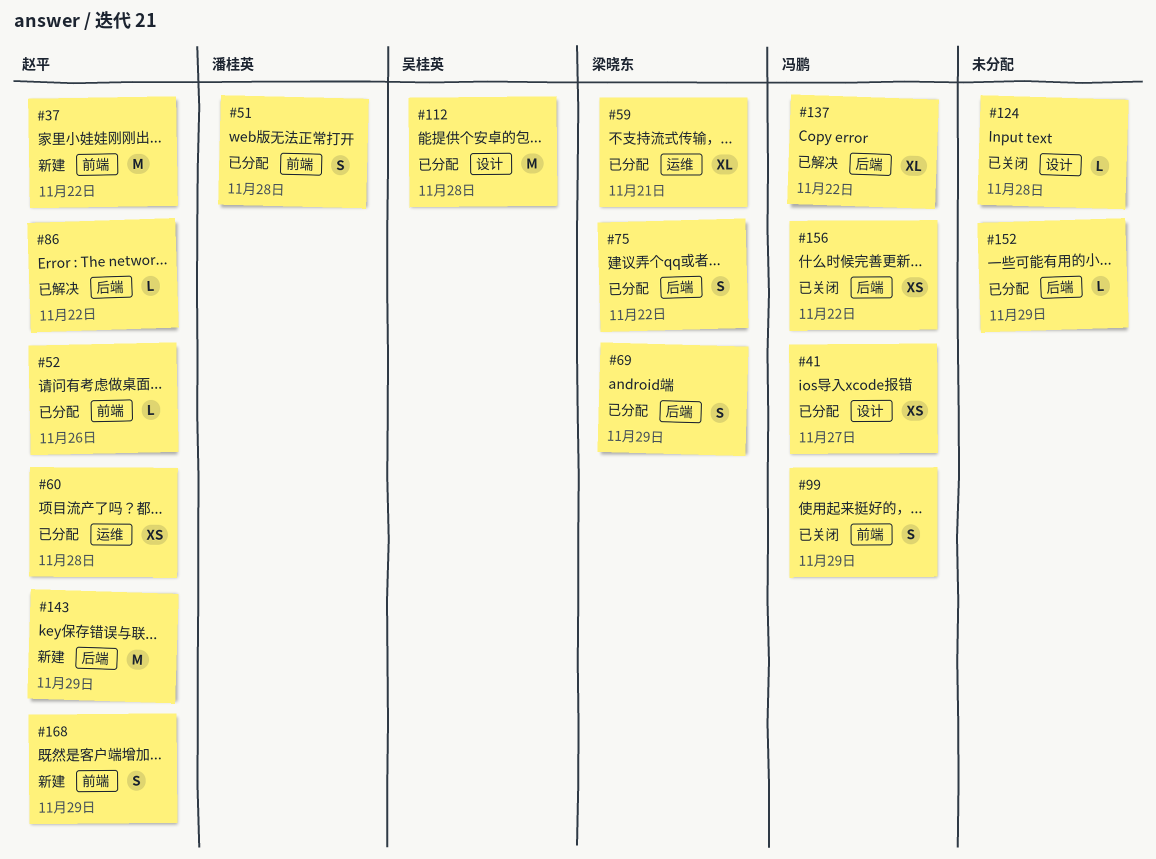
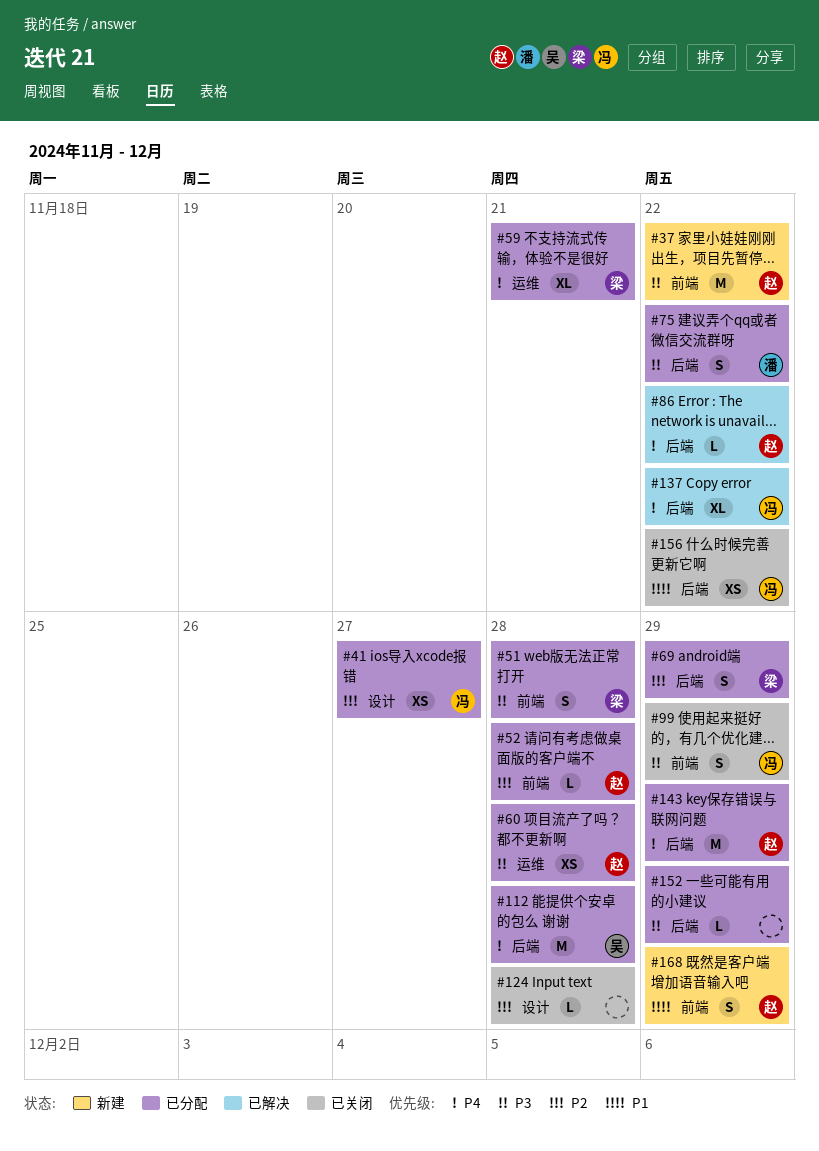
#51, owner: 潘桂英 -> 梁晓东
#52, due: Nov 26 -> Nov 28
#75, owner: 梁晓东 -> 潘桂英
#112, label: 设计 -> 后端
#143, status: 新建 -> 已分配

